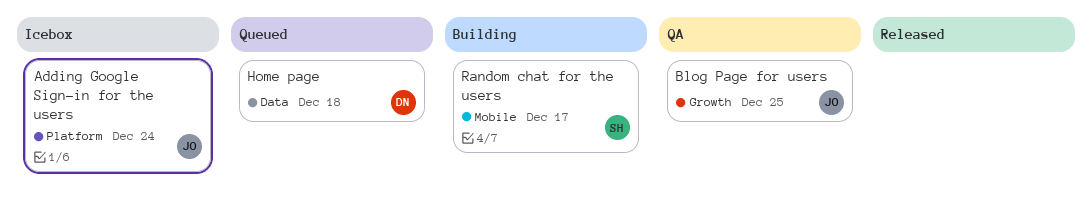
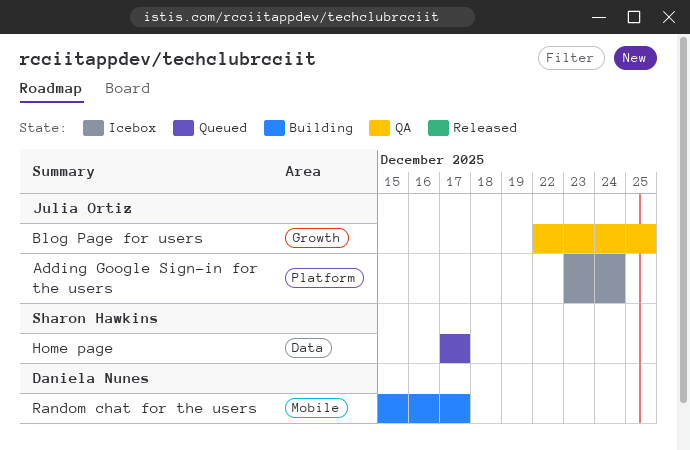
Home page, owner: Daniela Nunes -> Sharon Hawkins
Home page, due: Dec 18 -> Dec 17
Random chat for the users, owner: Sharon Hawkins -> Daniela Nunes

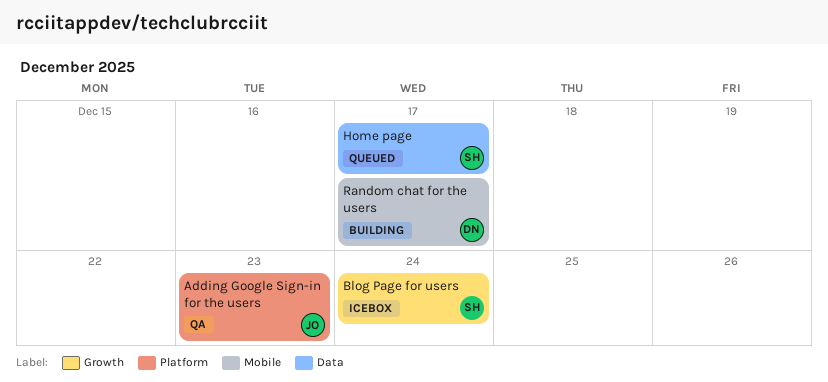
Adding Google Sign-in for the users, status: Icebox -> QA
Adding Google Sign-in for the users, due: Dec 24 -> Dec 23
Blog Page for users, status: QA -> Icebox
Blog Page for users, owner: Julia Ortiz -> Sharon Hawkins
Blog Page for users, due: Dec 25 -> Dec 24

